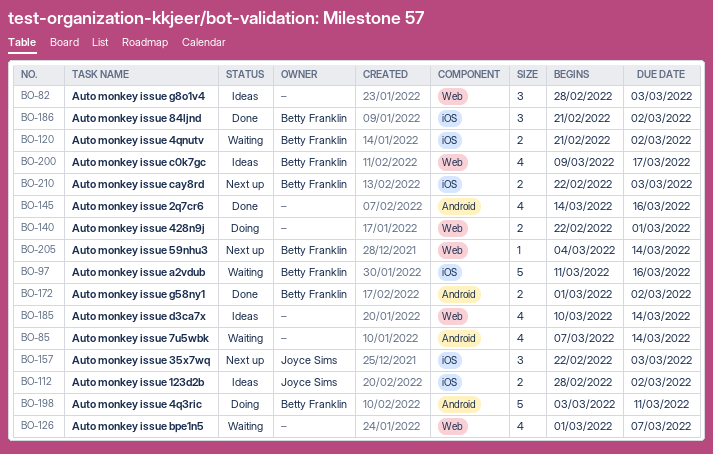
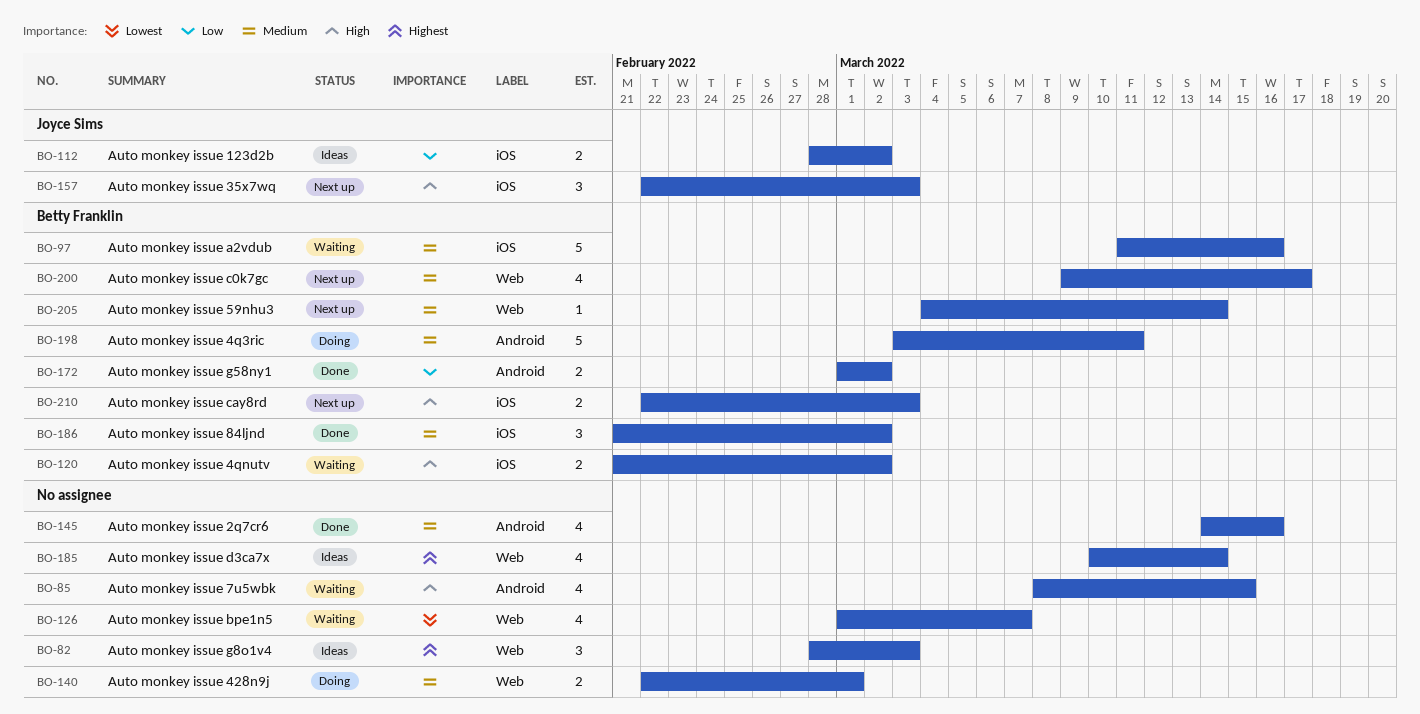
BO-85, start: Mar 7 -> Mar 8
BO-85, due: Mar 14 -> Mar 15
BO-200, status: Ideas -> Next up

